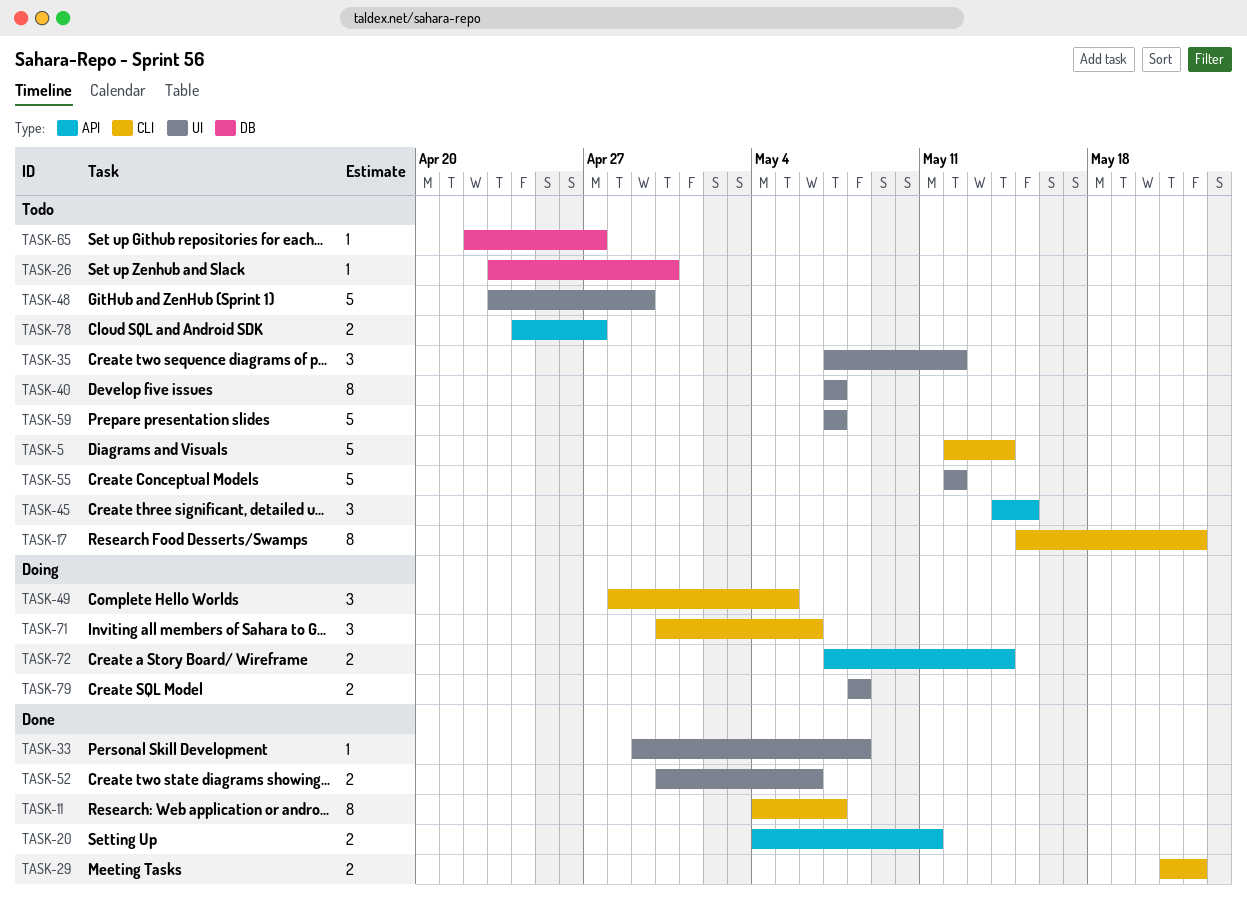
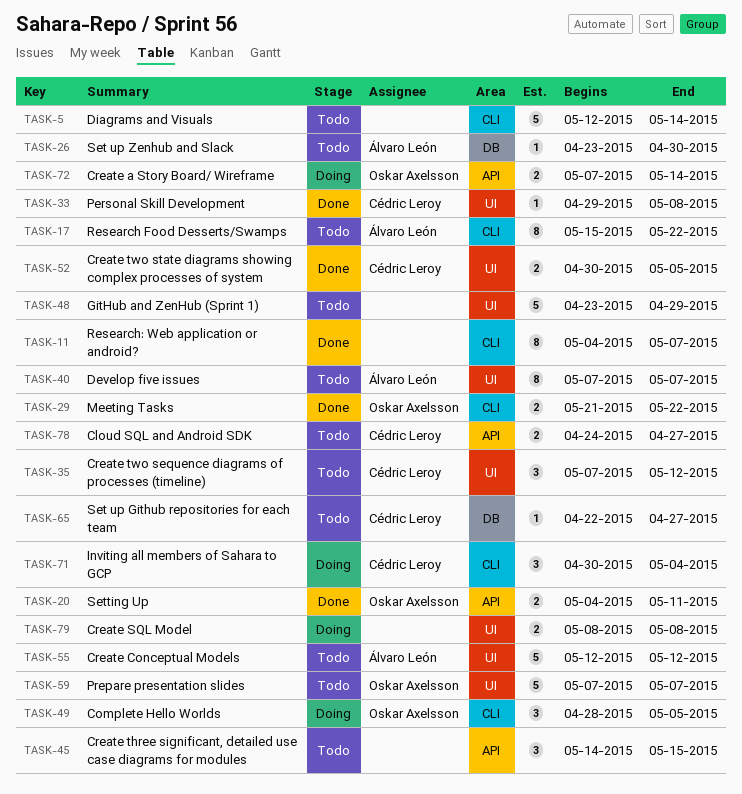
TASK-52, due: May 6 -> May 5
TASK-71, due: May 6 -> May 4

